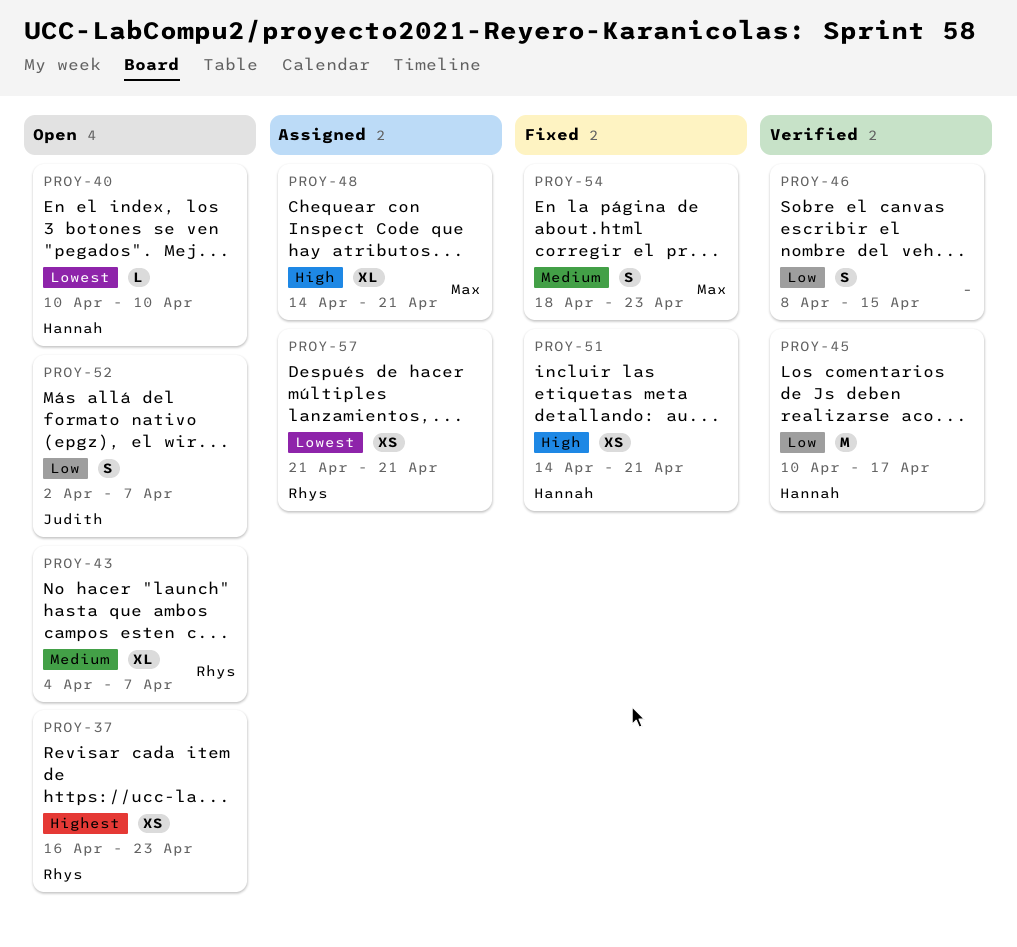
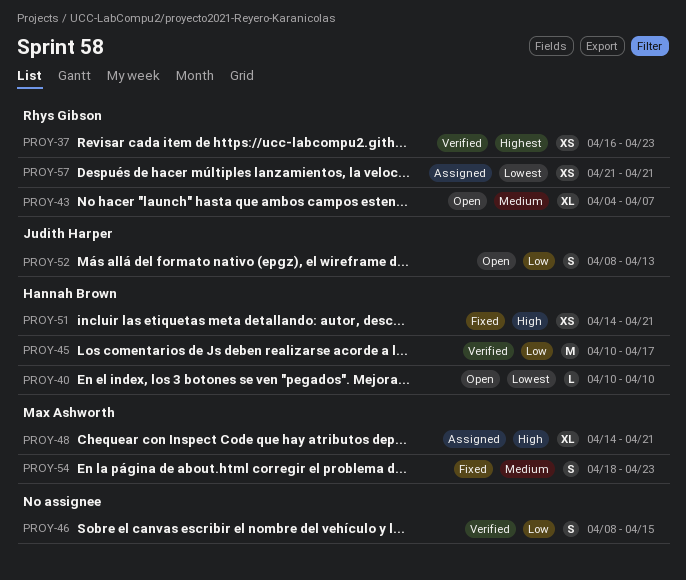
PROY-37, status: Open -> Verified
PROY-52, start: Apr 2 -> Apr 8
PROY-52, due: Apr 7 -> Apr 13

